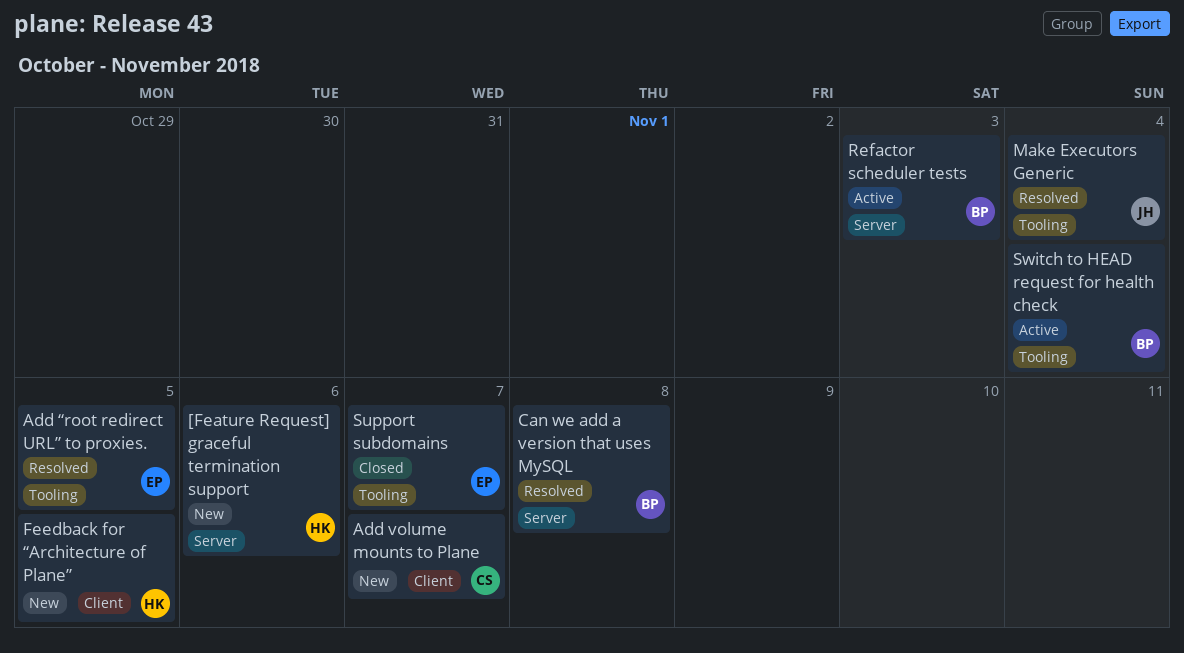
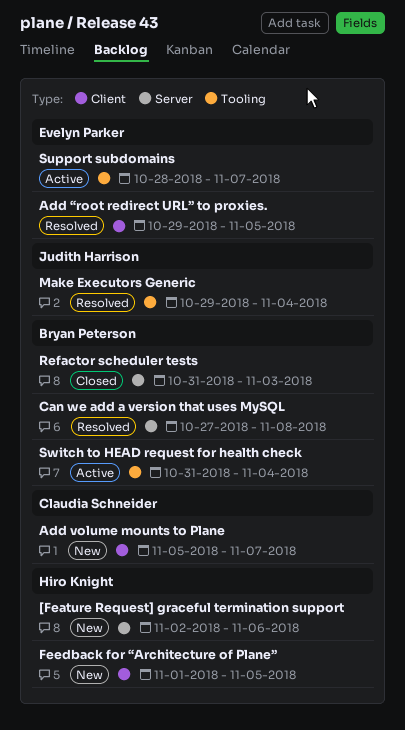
Add “root redirect URL” to proxies., label: Tooling -> Client
Refactor scheduler tests, status: Active -> Closed
Support subdomains, status: Closed -> Active

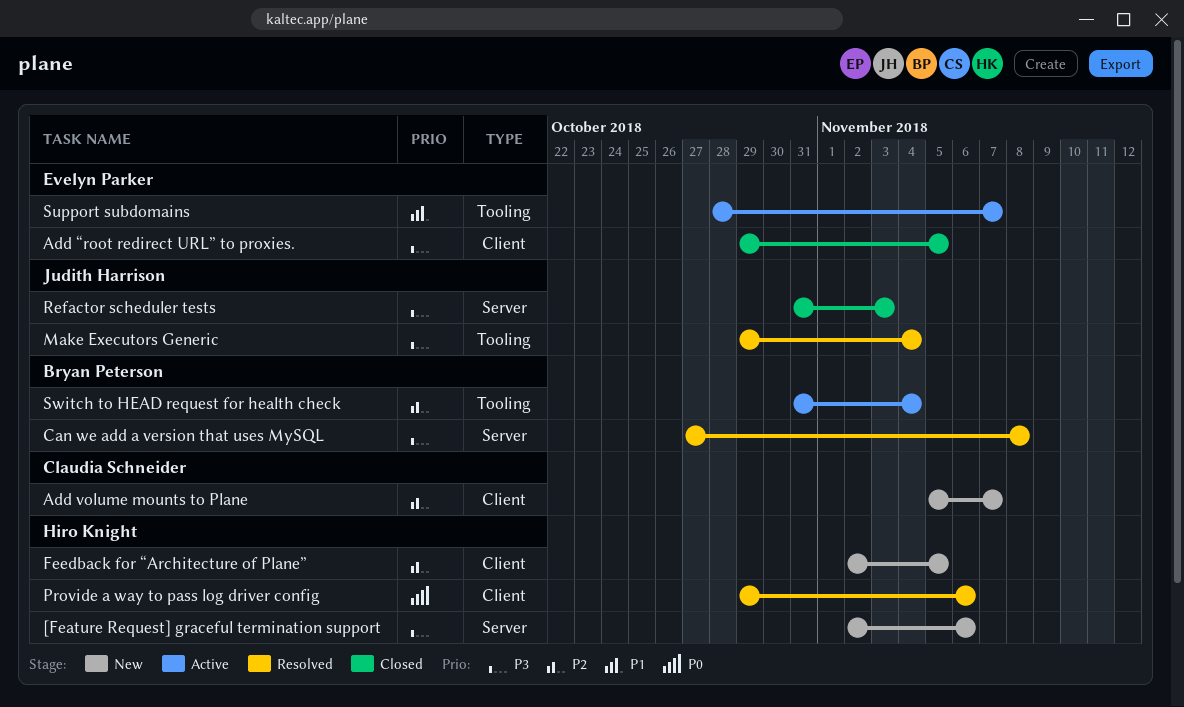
Add “root redirect URL” to proxies., status: Resolved -> Closed
Feedback for “Architecture of Plane”, start: Nov 1 -> Nov 2
Provide a way to pass log driver config: none -> present
Refactor scheduler tests, owner: Bryan Peterson -> Judith Harrison

